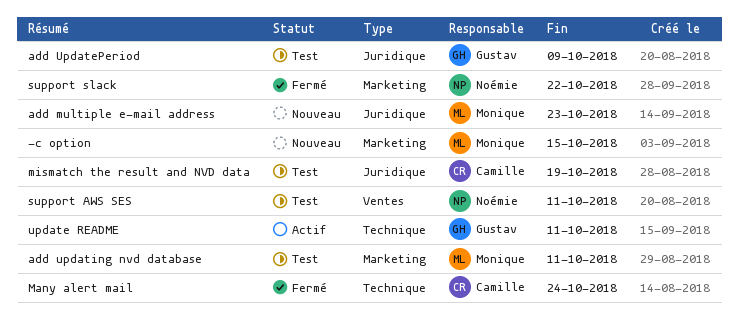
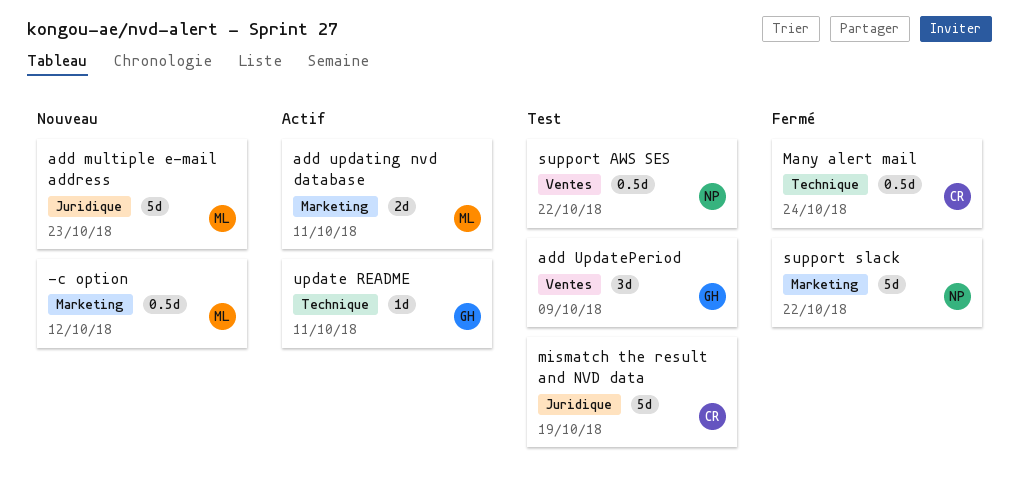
-c option, due: Oct 15 -> Oct 12
add UpdatePeriod, label: Juridique -> Ventes
add updating nvd database, status: Test -> Actif
support AWS SES, due: Oct 11 -> Oct 22

